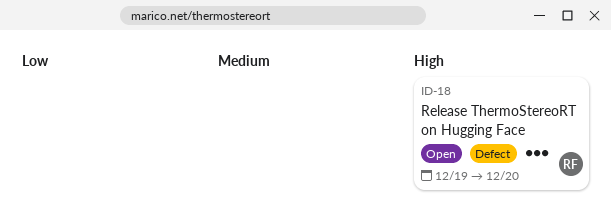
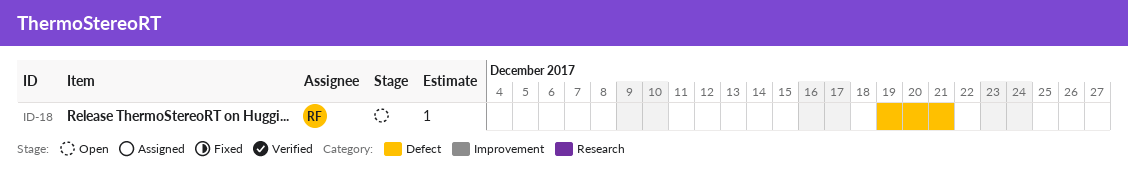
ID-18, estimate: 3 -> 1
ID-18, due: Dec 20 -> Dec 21

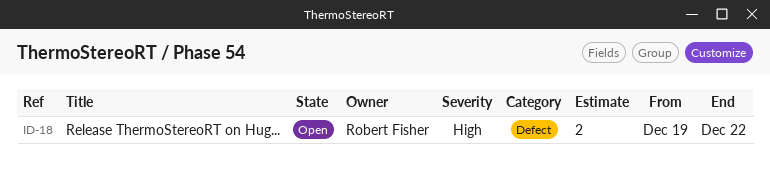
ID-18, estimate: 1 -> 2
ID-18, due: Dec 21 -> Dec 22

